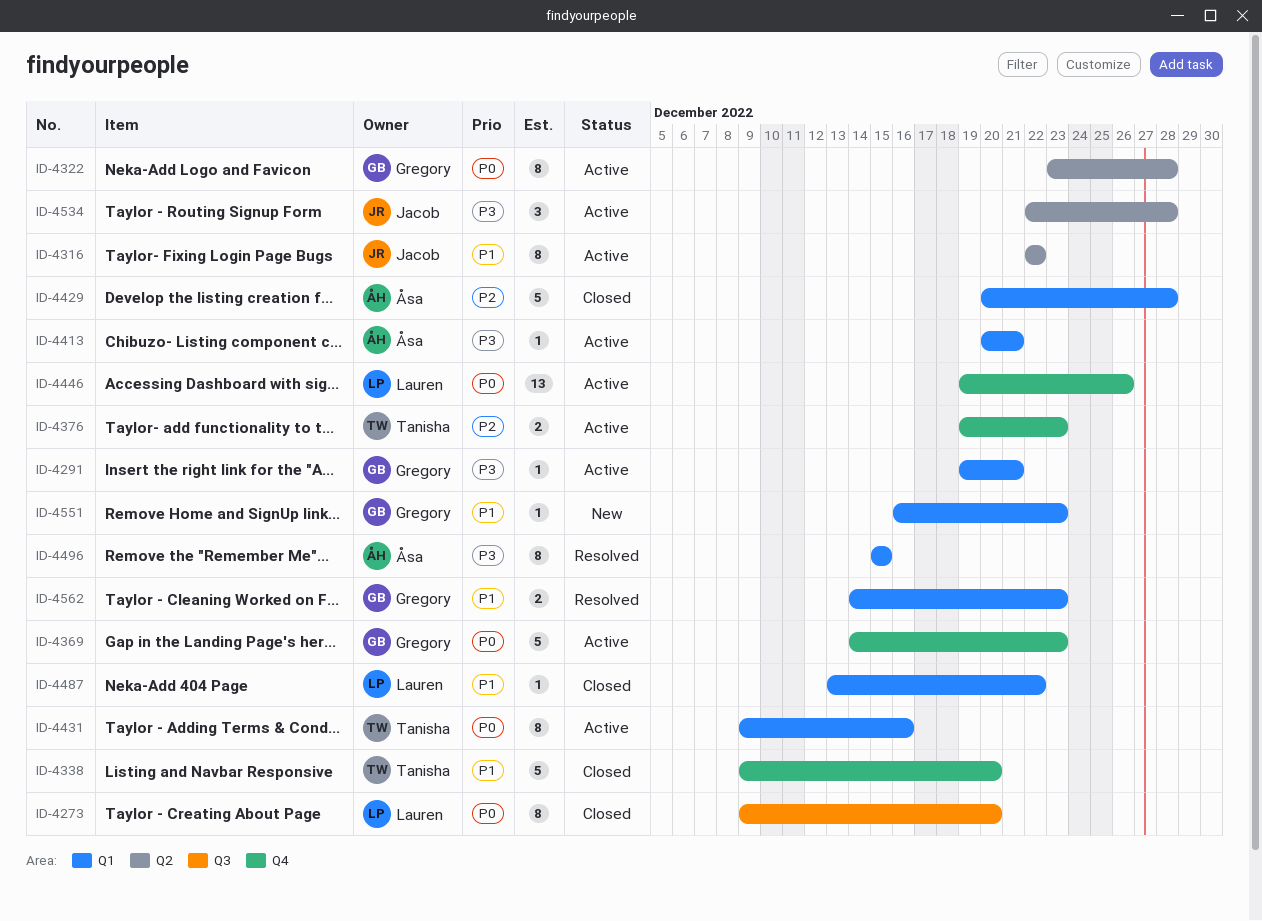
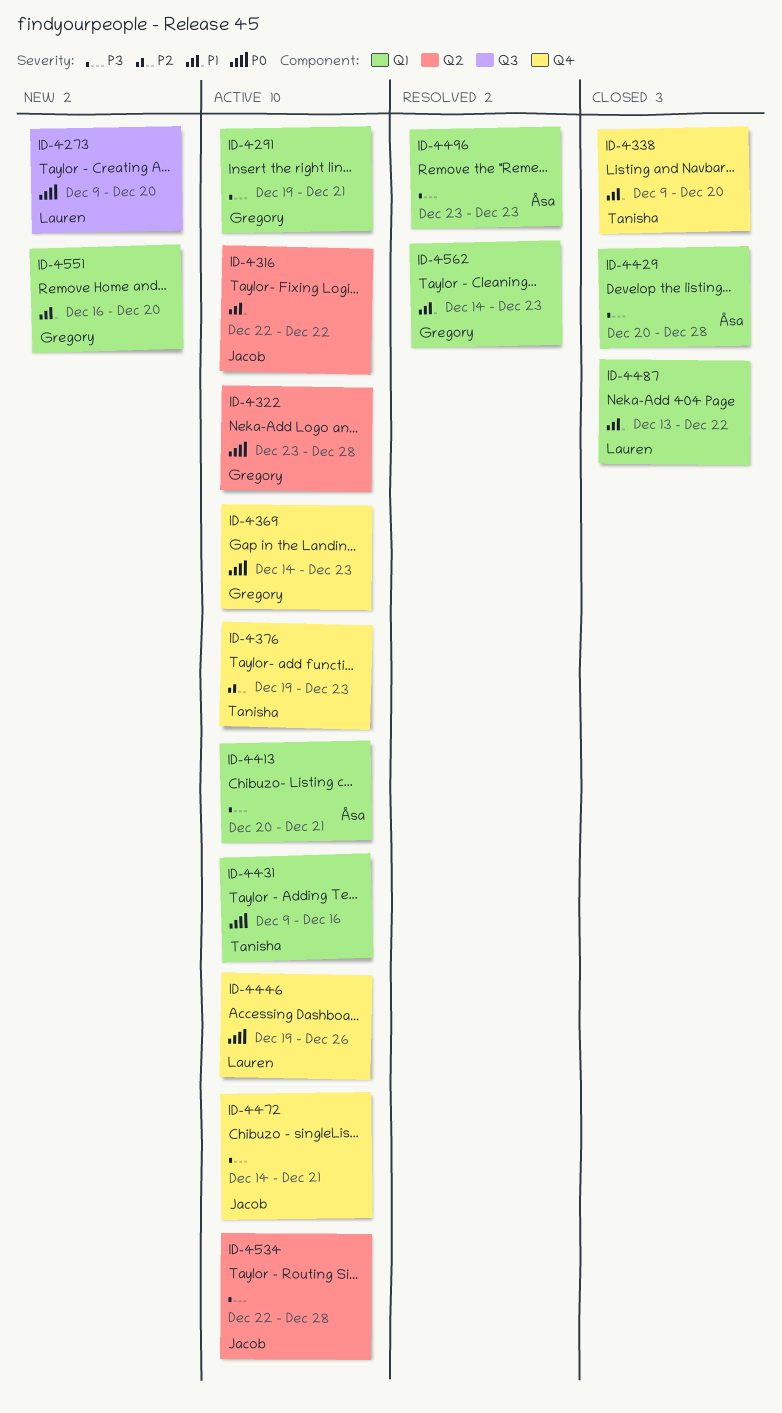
ID-4273, status: Closed -> New
ID-4429, priority: P2 -> P3
ID-4472: none -> present
ID-4496, start: Dec 15 -> Dec 23
ID-4496, due: Dec 15 -> Dec 23
ID-4551, due: Dec 23 -> Dec 20

